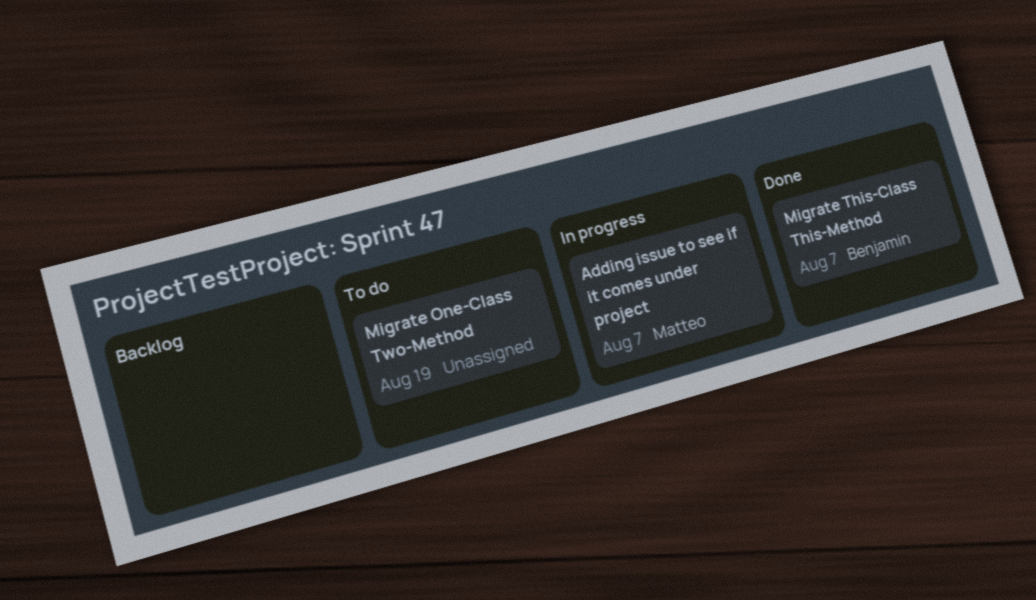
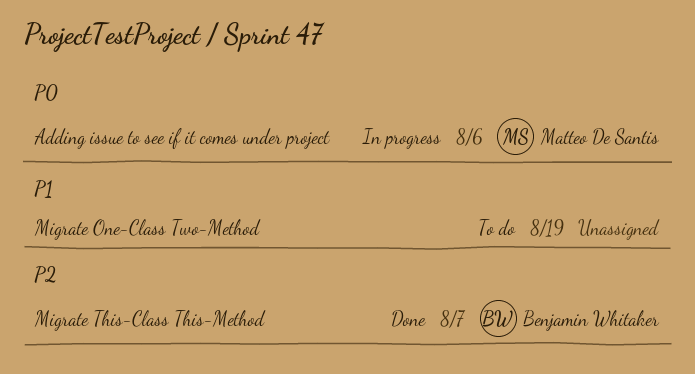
Adding issue to see if it comes under project, due: Aug 7 -> Aug 6

